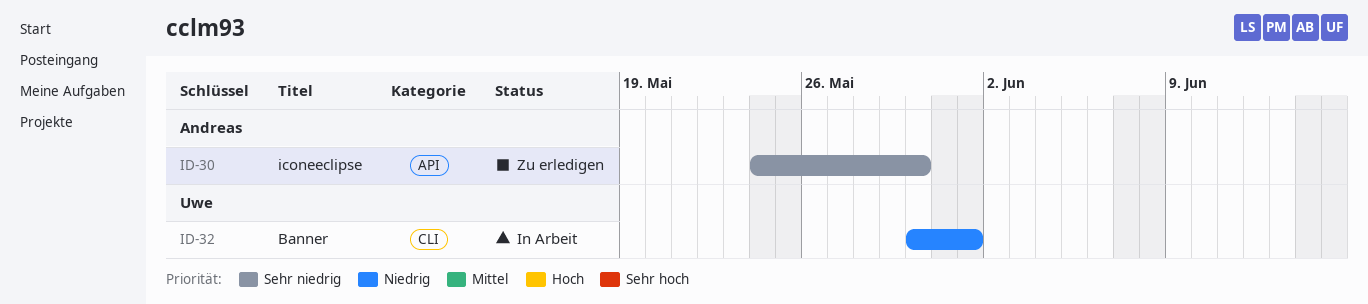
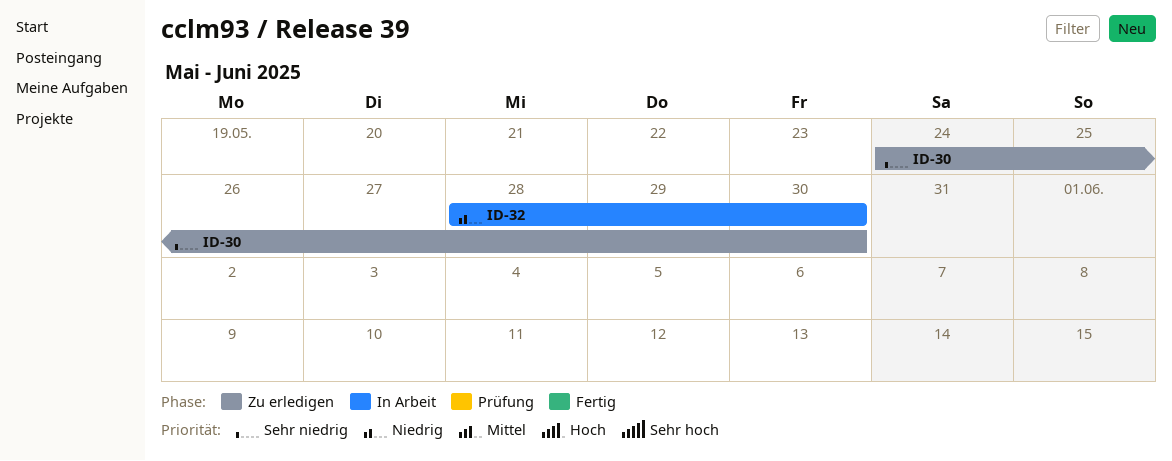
ID-32, start: May 30 -> May 28
ID-32, due: Jun 1 -> May 30

